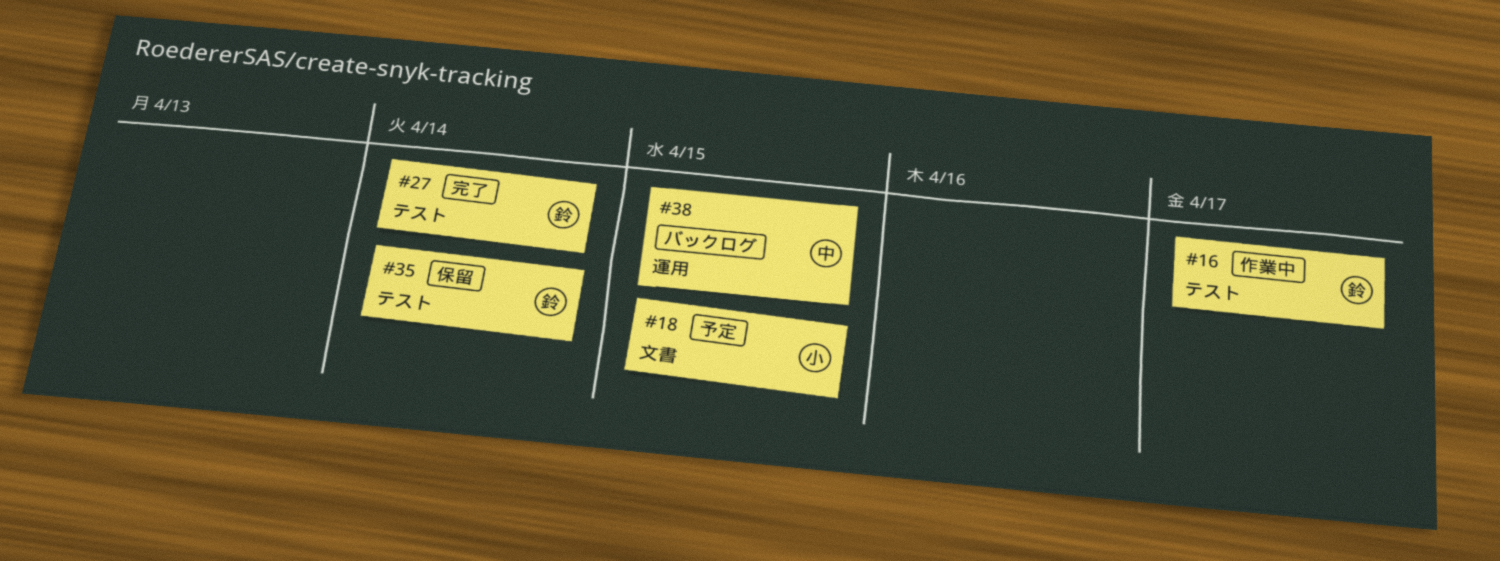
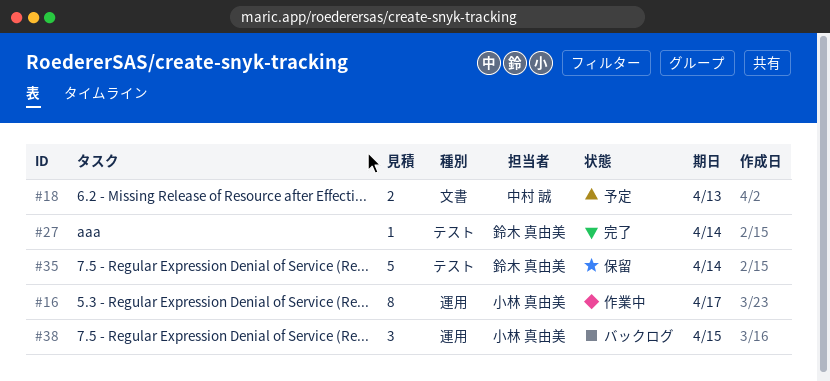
#16, owner: 鈴木 真由美 -> 小林 真由美
#16, label: テスト -> 運用
#18, owner: 小林 真由美 -> 中村 誠
#18, due: Apr 15 -> Apr 13
#38, owner: 中村 誠 -> 小林 真由美

